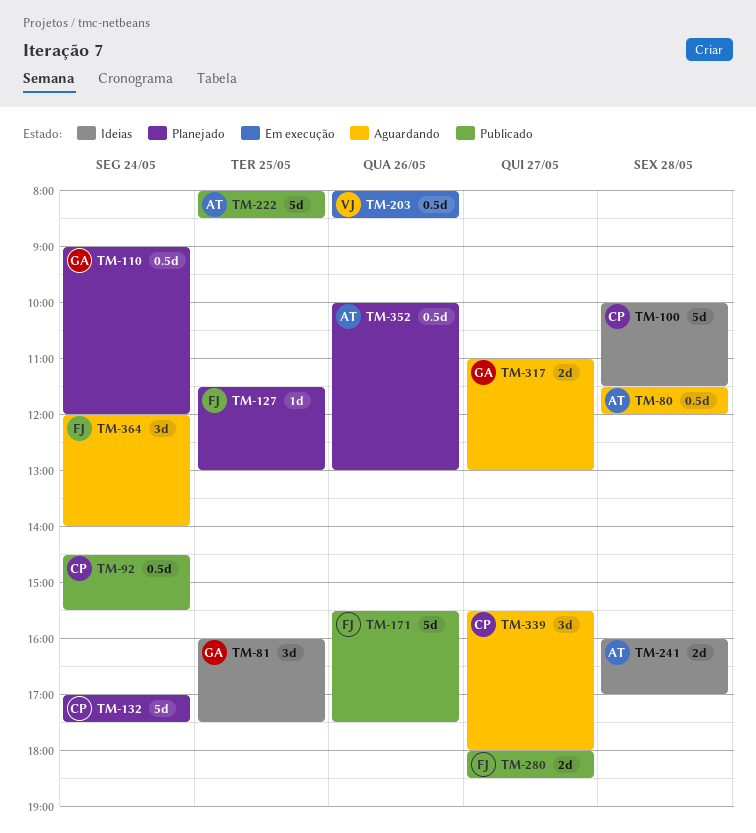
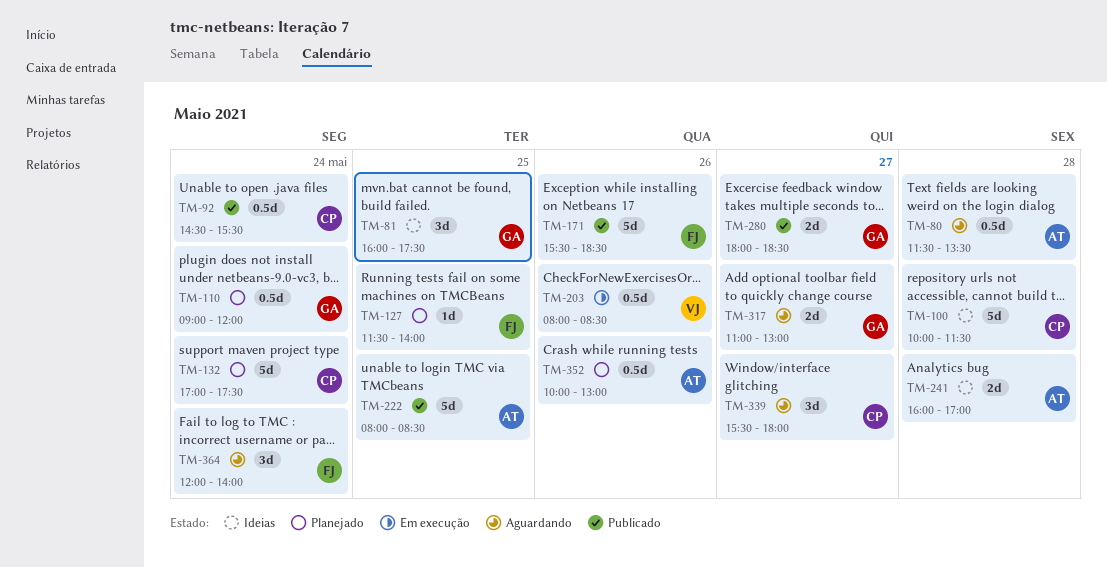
TM-80, ends: 12:00 -> 13:30
TM-127, ends: 13:00 -> 14:00
TM-171, ends: 17:30 -> 18:30
TM-280, owner: FJ -> GA

